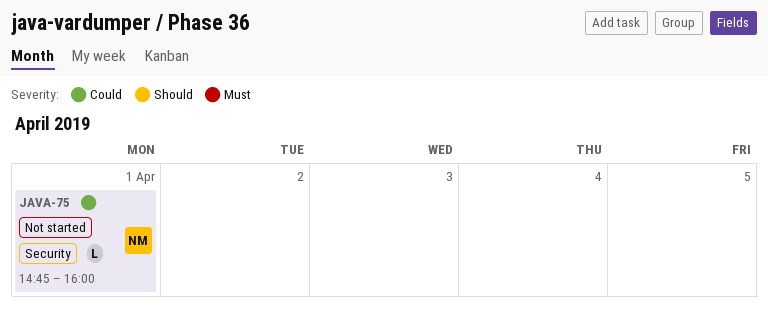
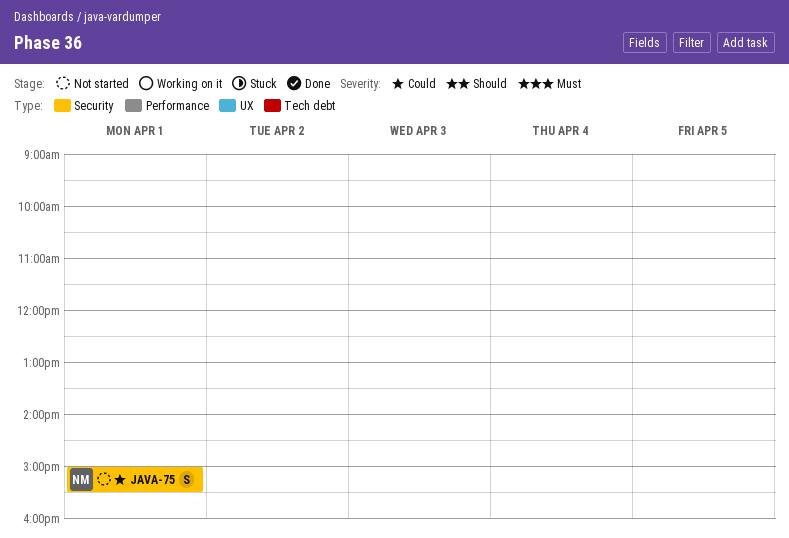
JAVA-75, estimate: L -> S
JAVA-75, begins: 14:45 -> 15:00
JAVA-75, ends: 16:00 -> 15:30

